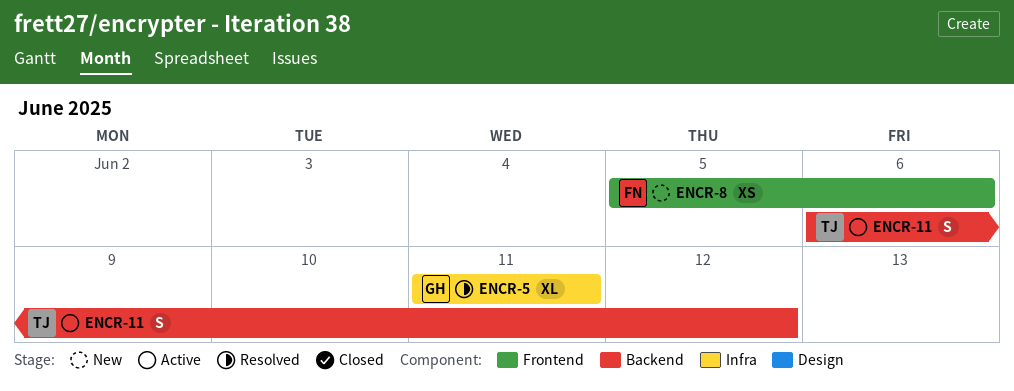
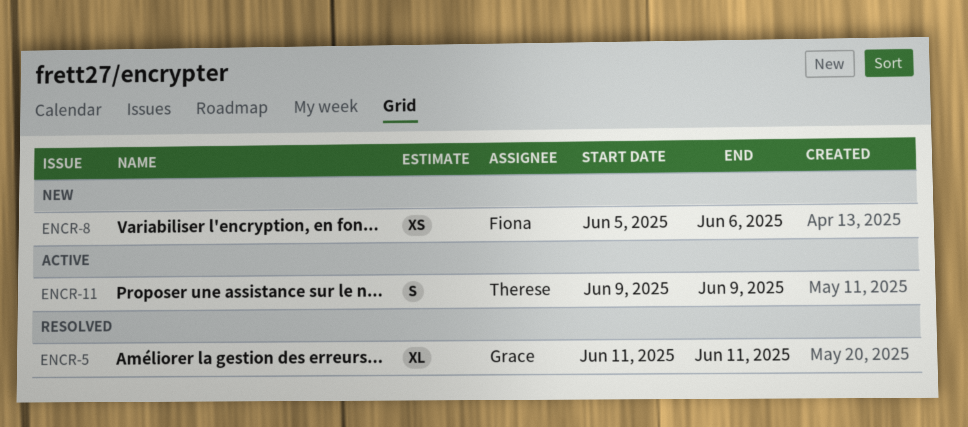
ENCR-11, start: Jun 6 -> Jun 9
ENCR-11, due: Jun 12 -> Jun 9

